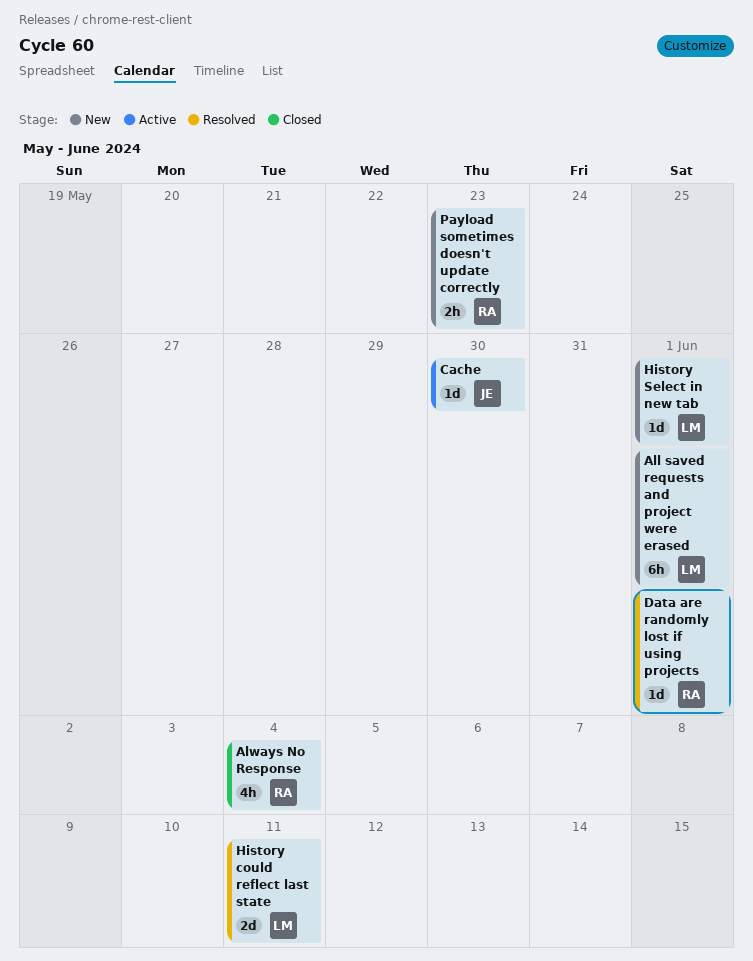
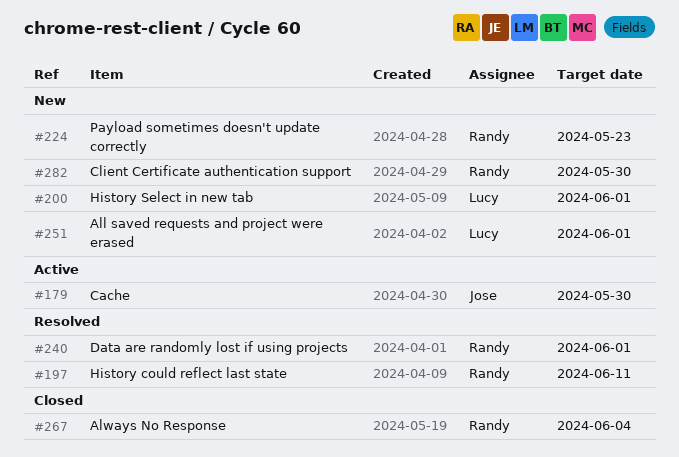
Client Certificate authentication support: none -> present
History could reflect last state, owner: Lucy -> Randy

